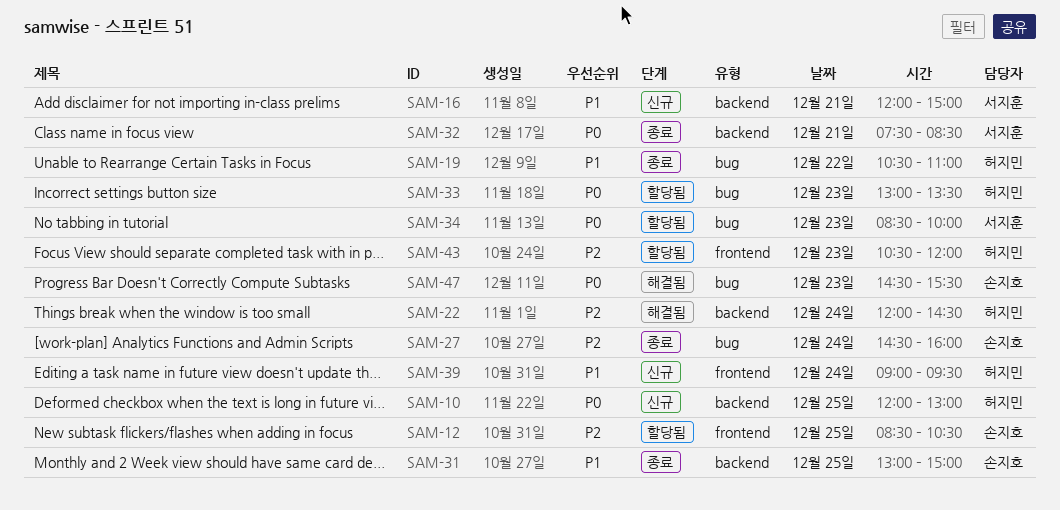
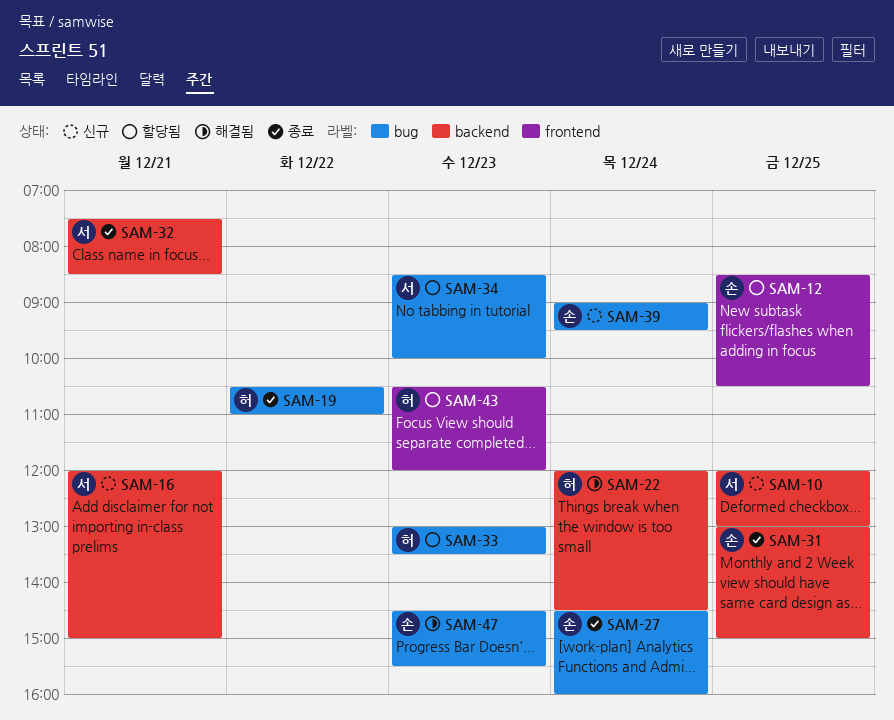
SAM-10, owner: 허지민 -> 서지훈
SAM-39, owner: 허지민 -> 손지호
SAM-39, label: frontend -> bug

